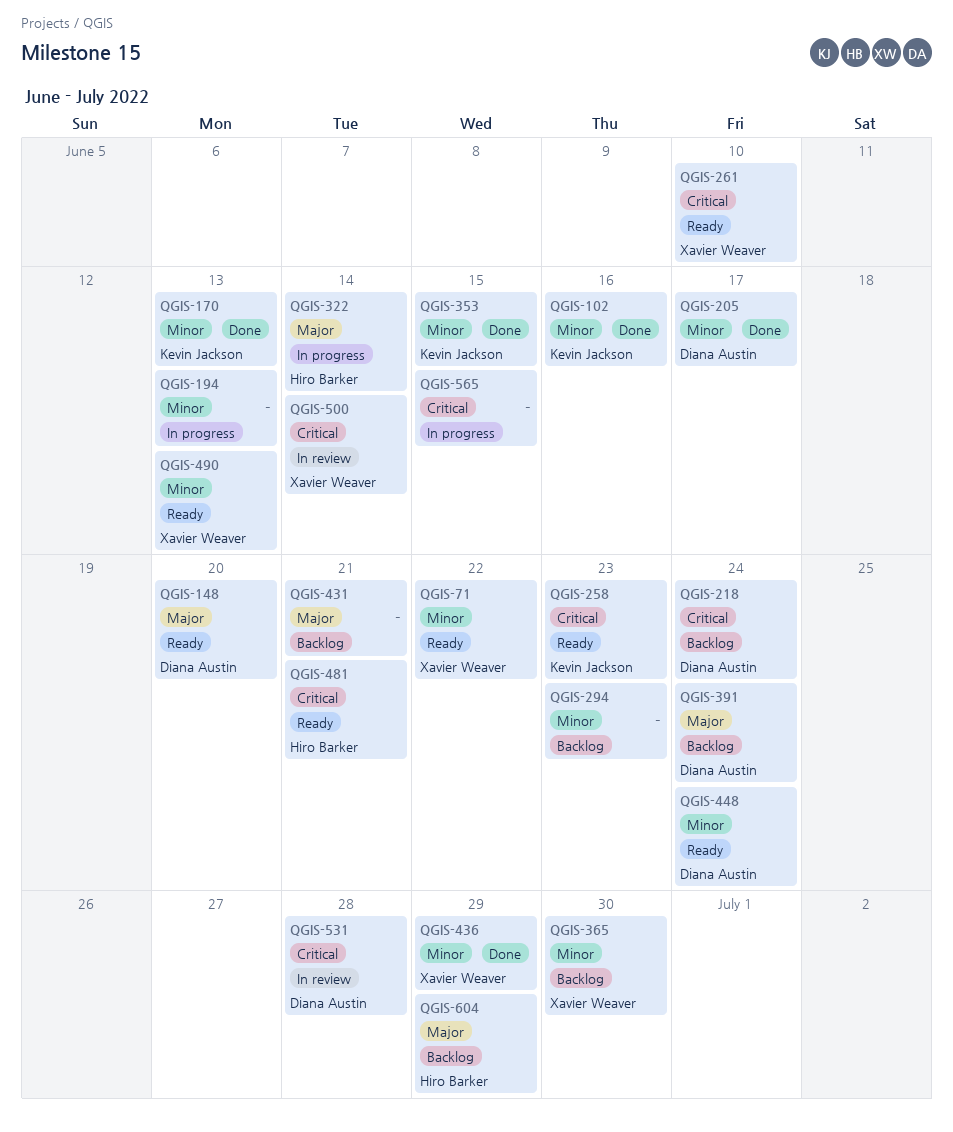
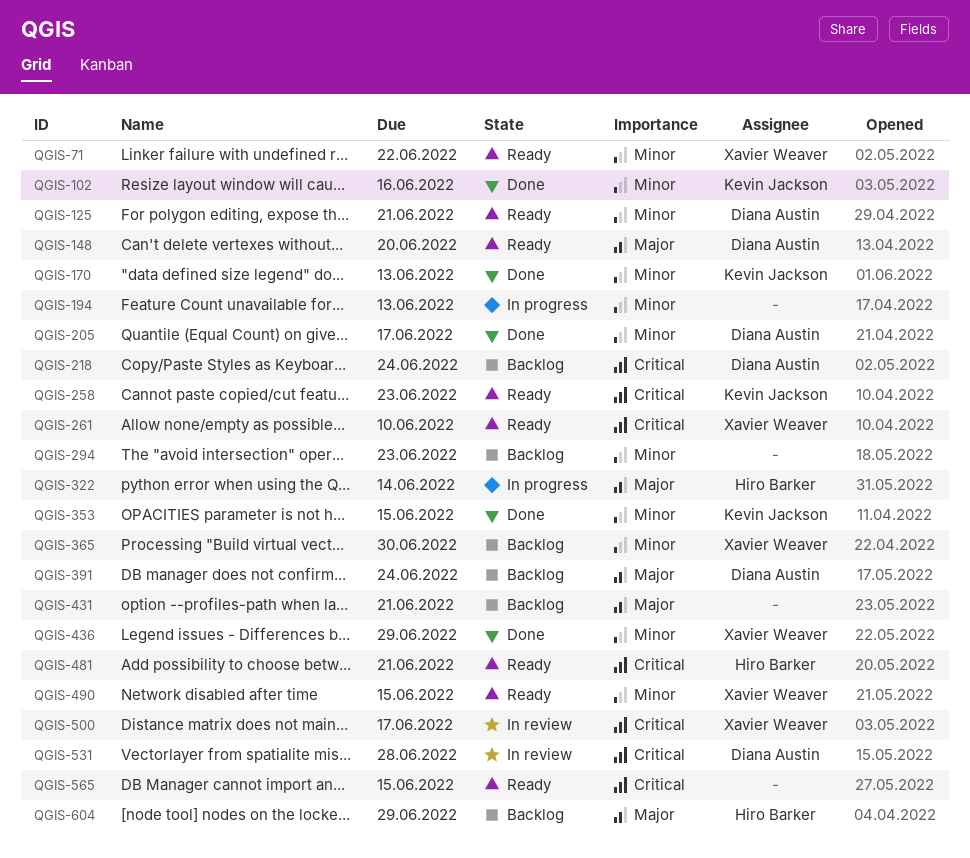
QGIS-125: none -> present
QGIS-448: present -> none
QGIS-490, due: Jun 13 -> Jun 15
QGIS-500, due: Jun 14 -> Jun 17
QGIS-565, status: In progress -> Ready

